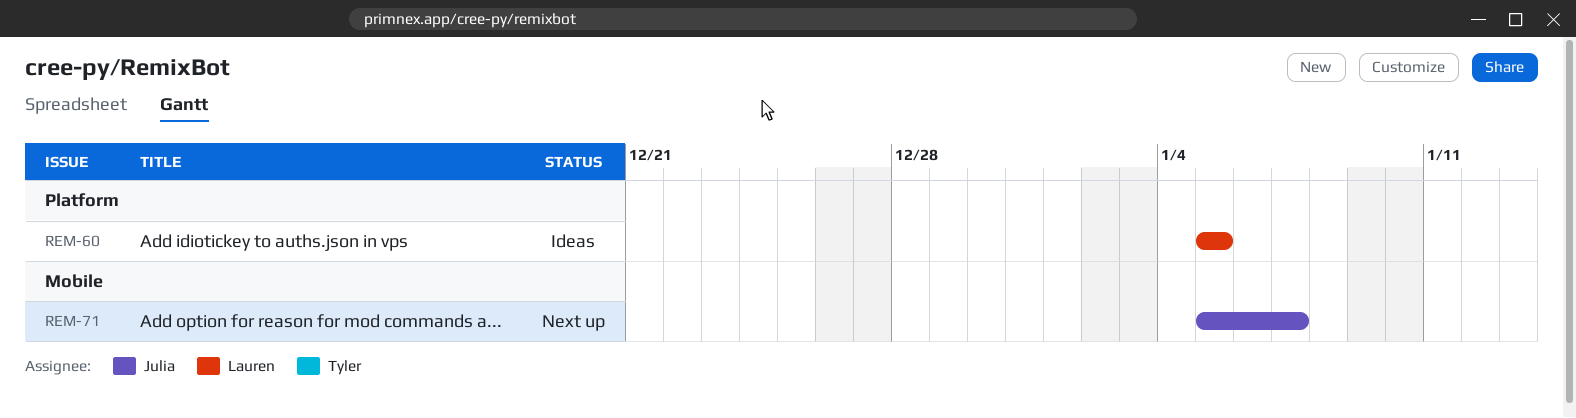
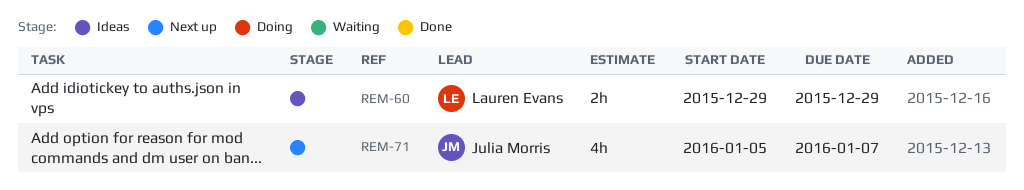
REM-60, start: Jan 5 -> Dec 29
REM-60, due: Jan 5 -> Dec 29

